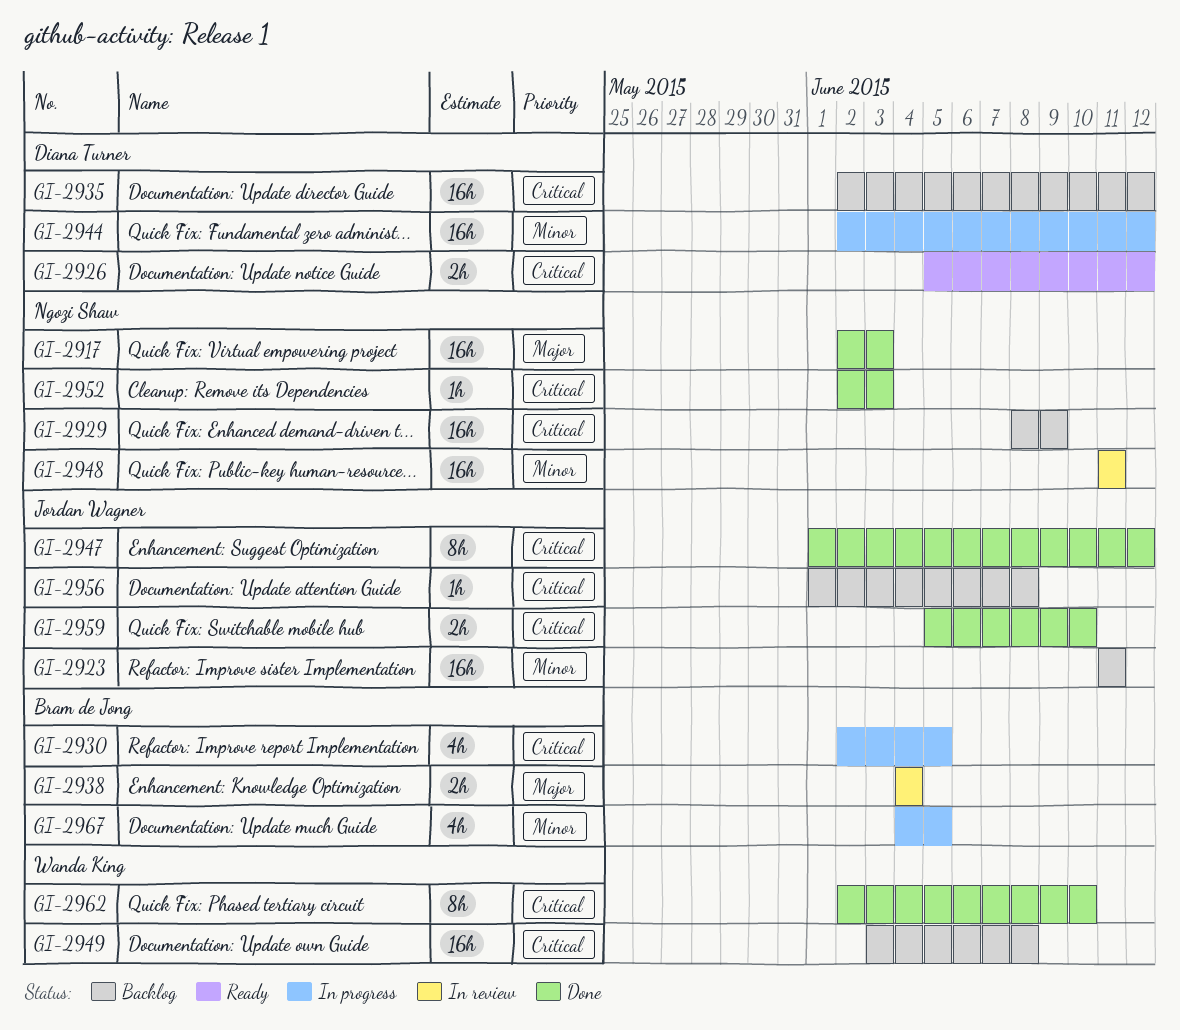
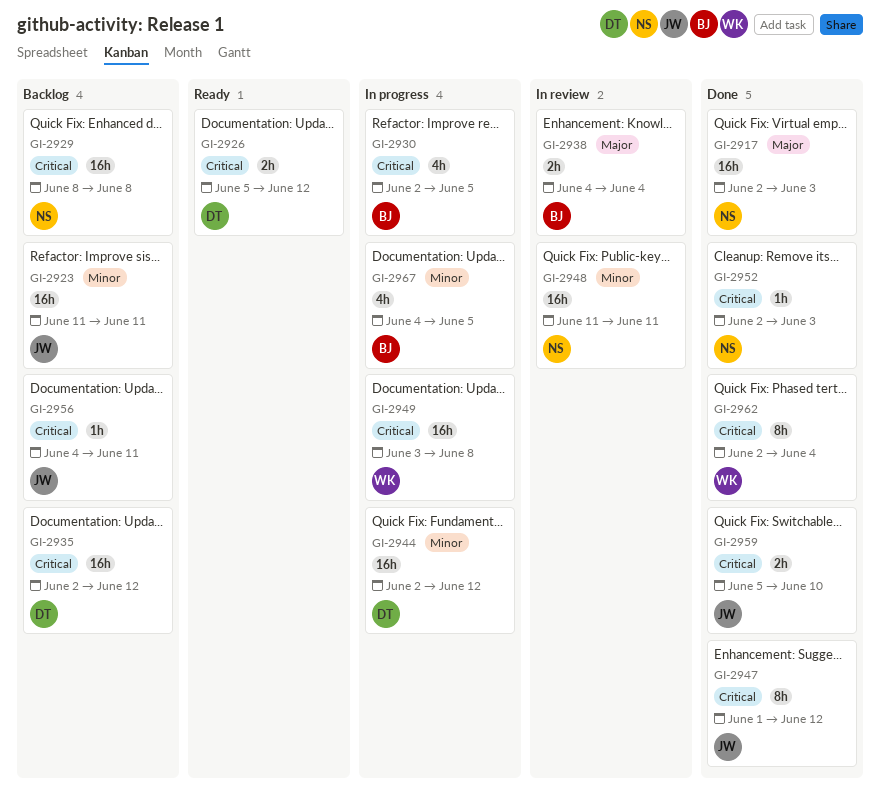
GI-2929, due: Jun 9 -> Jun 8
GI-2949, status: Backlog -> In progress
GI-2956, start: Jun 1 -> Jun 4
GI-2956, due: Jun 8 -> Jun 11
GI-2962, due: Jun 10 -> Jun 4

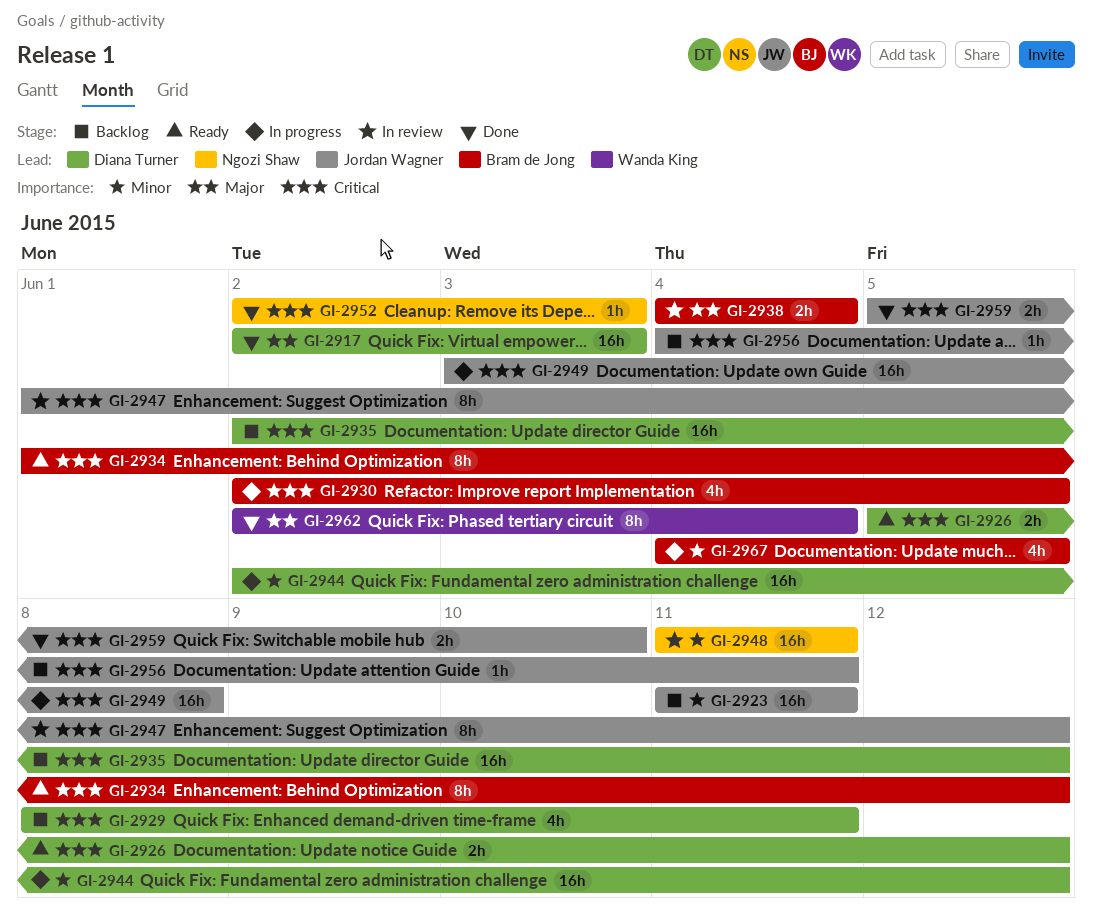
GI-2917, owner: Ngozi Shaw -> Diana Turner
GI-2929, owner: Ngozi Shaw -> Diana Turner
GI-2929, estimate: 16h -> 4h
GI-2929, due: Jun 8 -> Jun 11
GI-2934: none -> present
GI-2947, status: Done -> In review
GI-2949, owner: Wanda King -> Jordan Wagner
GI-2962, priority: Critical -> Major

